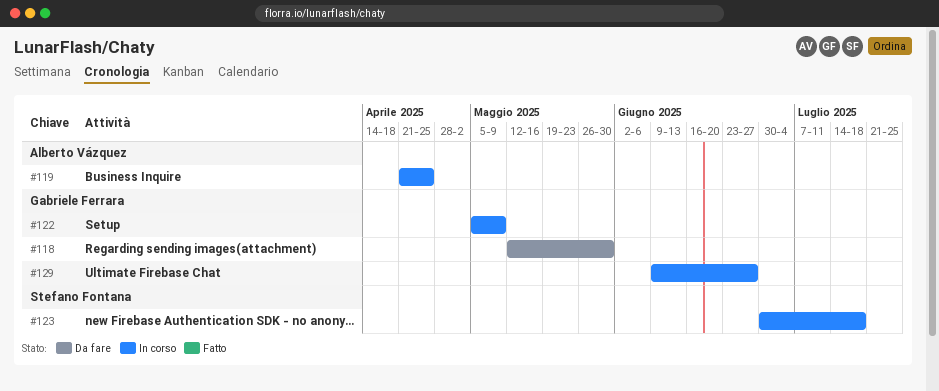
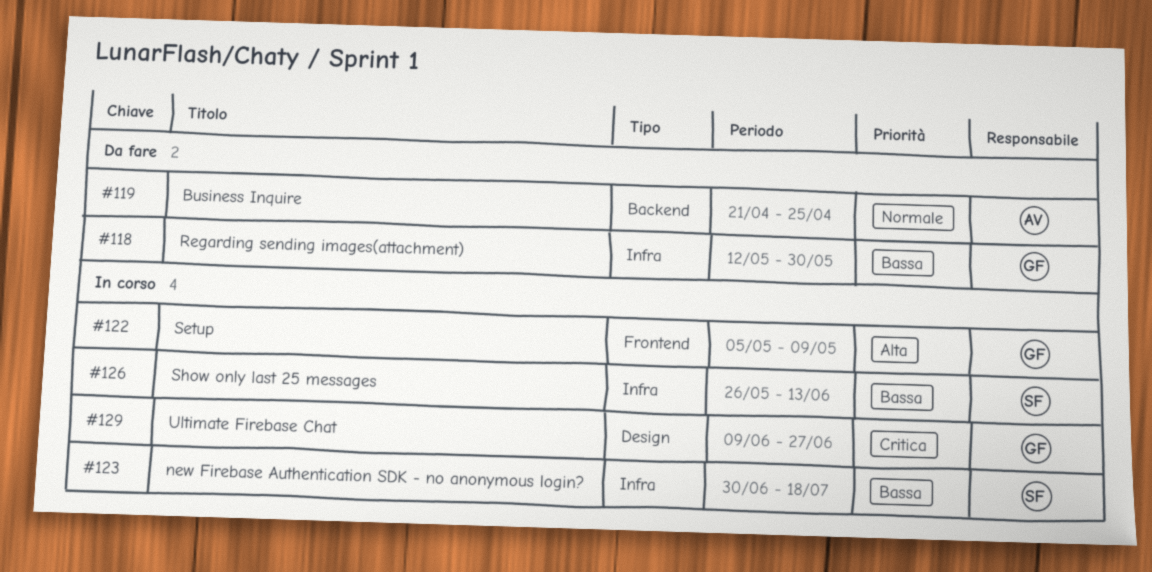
#119, status: In corso -> Da fare
#126: none -> present

